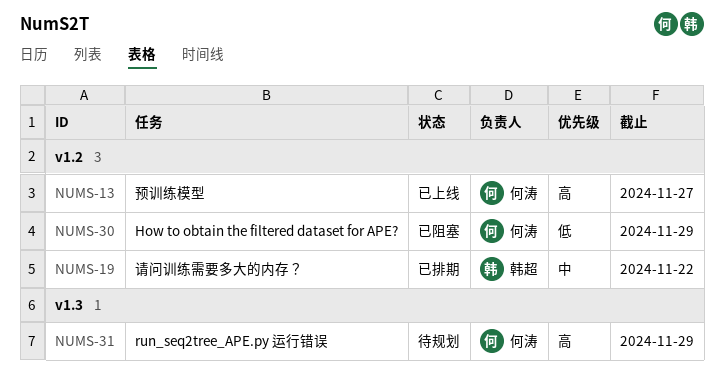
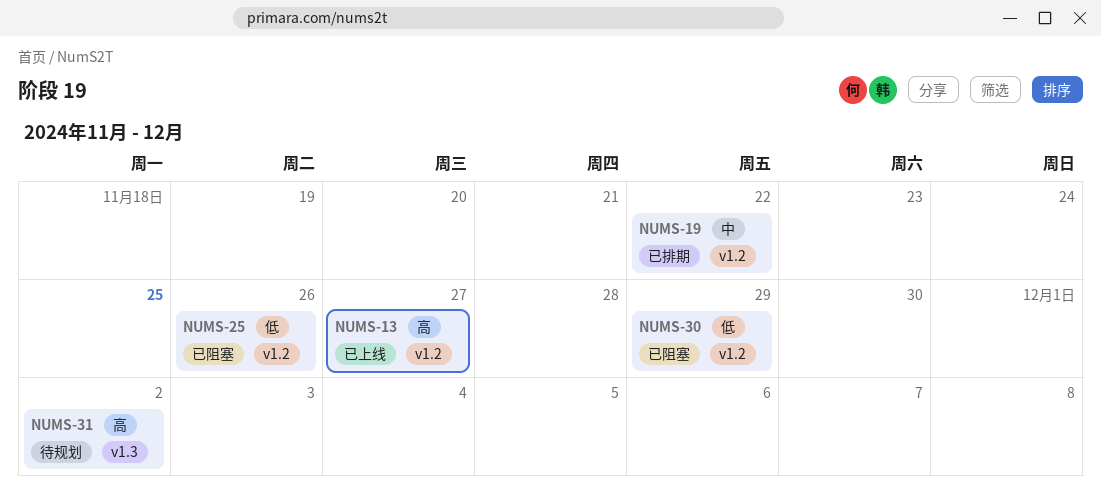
NUMS-25: none -> present
NUMS-31, due: Nov 29 -> Dec 2

